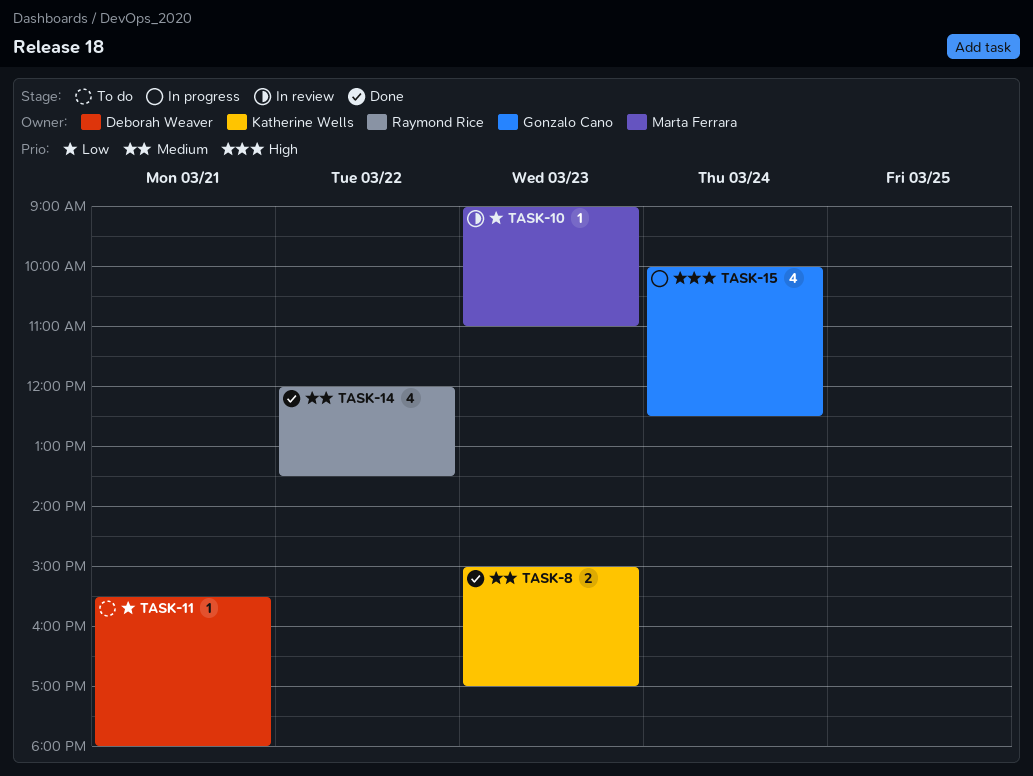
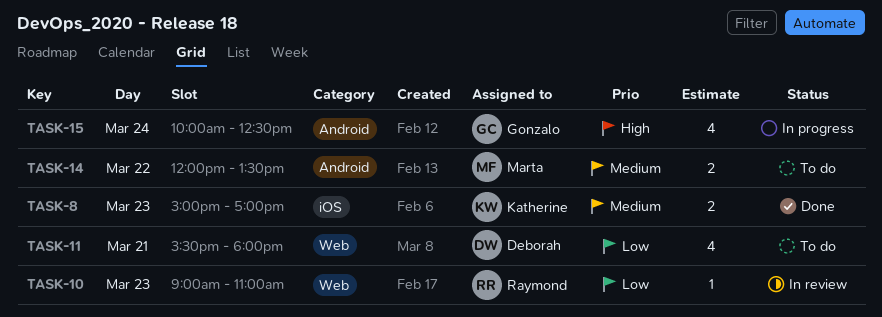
TASK-10, owner: Marta Ferrara -> Raymond Rice
TASK-11, estimate: 1 -> 4
TASK-14, status: Done -> To do
TASK-14, owner: Raymond Rice -> Marta Ferrara
TASK-14, estimate: 4 -> 2

